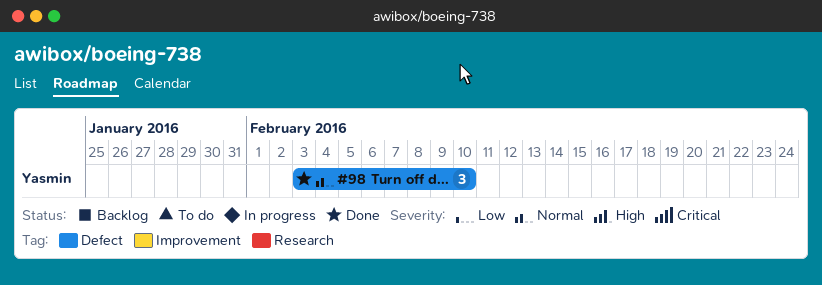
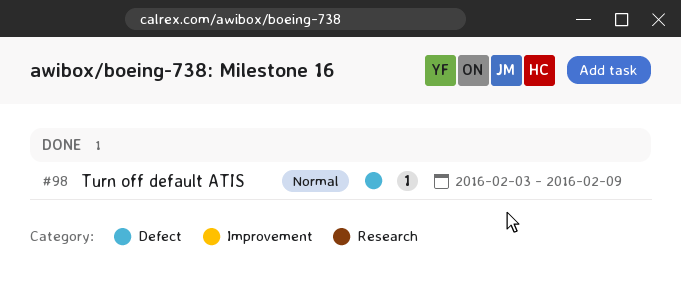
#98, estimate: 3 -> 1
#98, due: Feb 10 -> Feb 9

